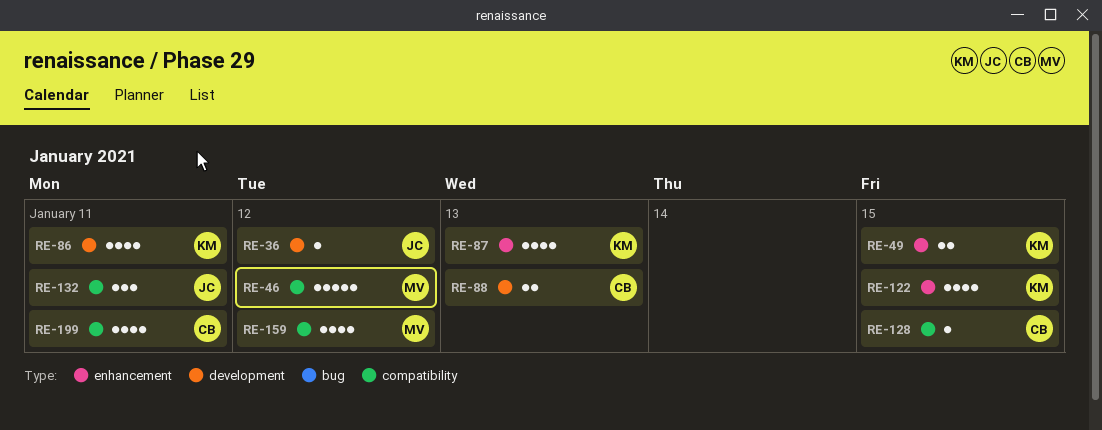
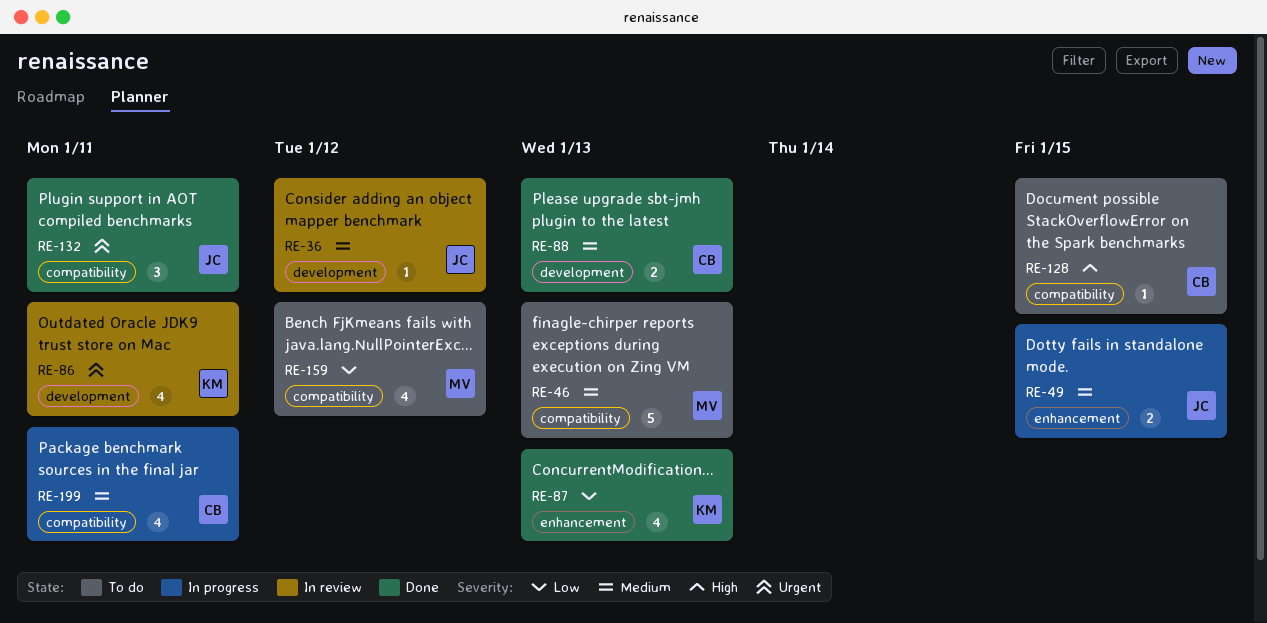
RE-46, due: Jan 12 -> Jan 13
RE-49, owner: KM -> JC
RE-122: present -> none

